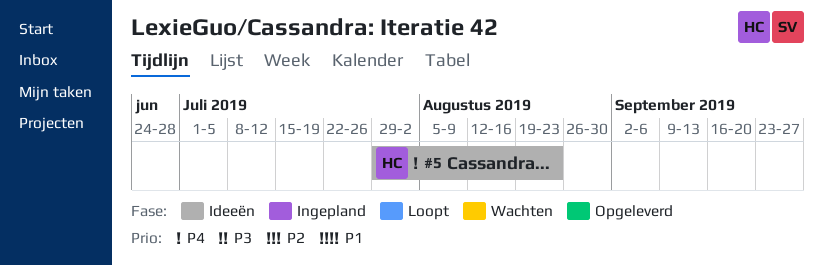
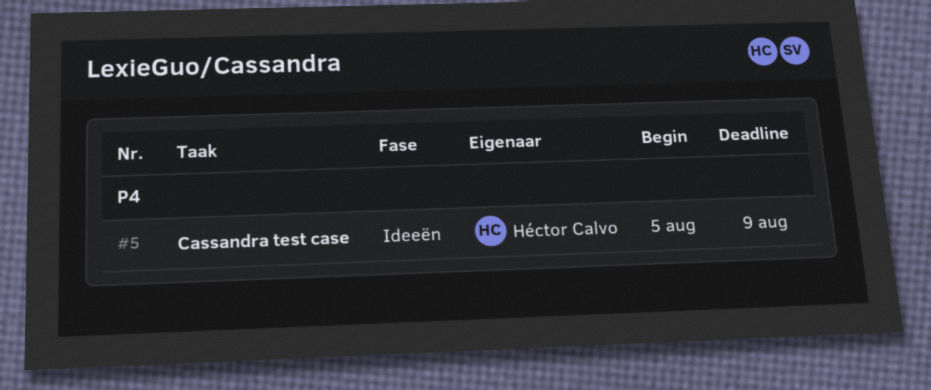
#5, start: Jul 29 -> Aug 5
#5, due: Aug 23 -> Aug 9

